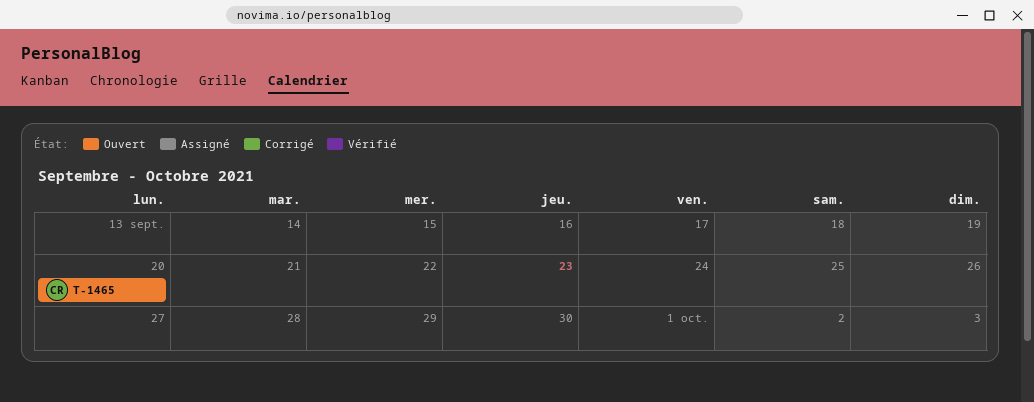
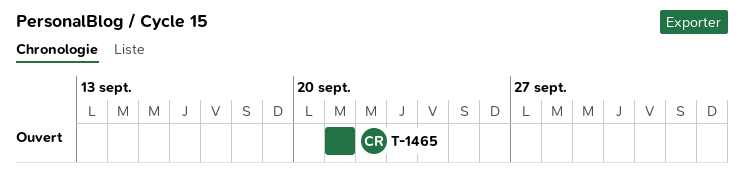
T-1465, start: Sep 20 -> Sep 21
T-1465, due: Sep 20 -> Sep 21

